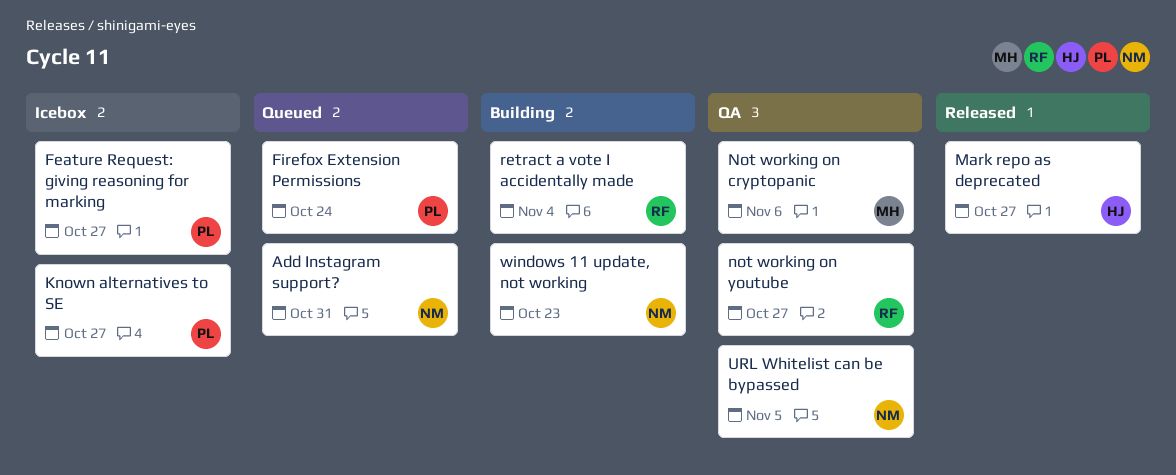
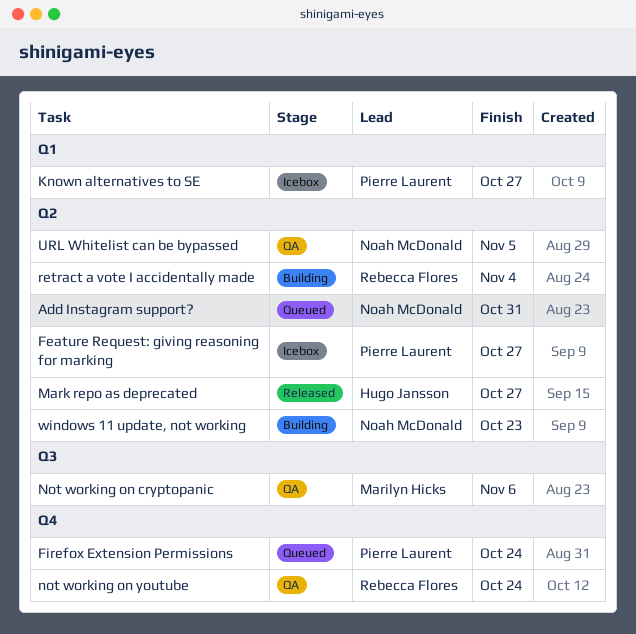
not working on youtube, due: Oct 27 -> Oct 24

